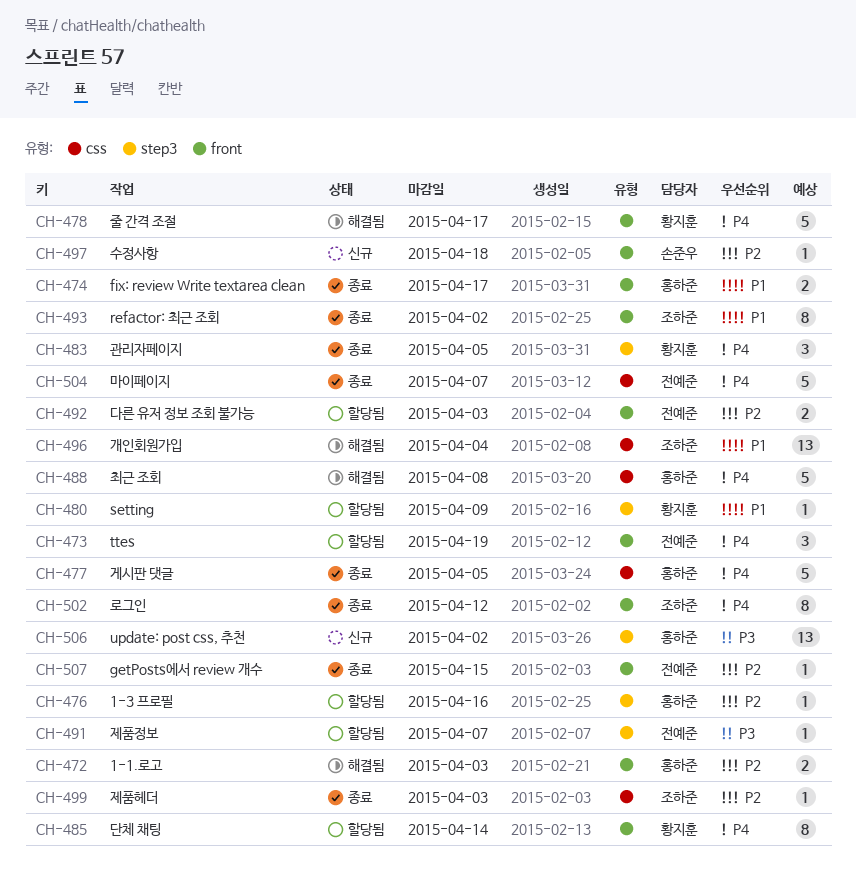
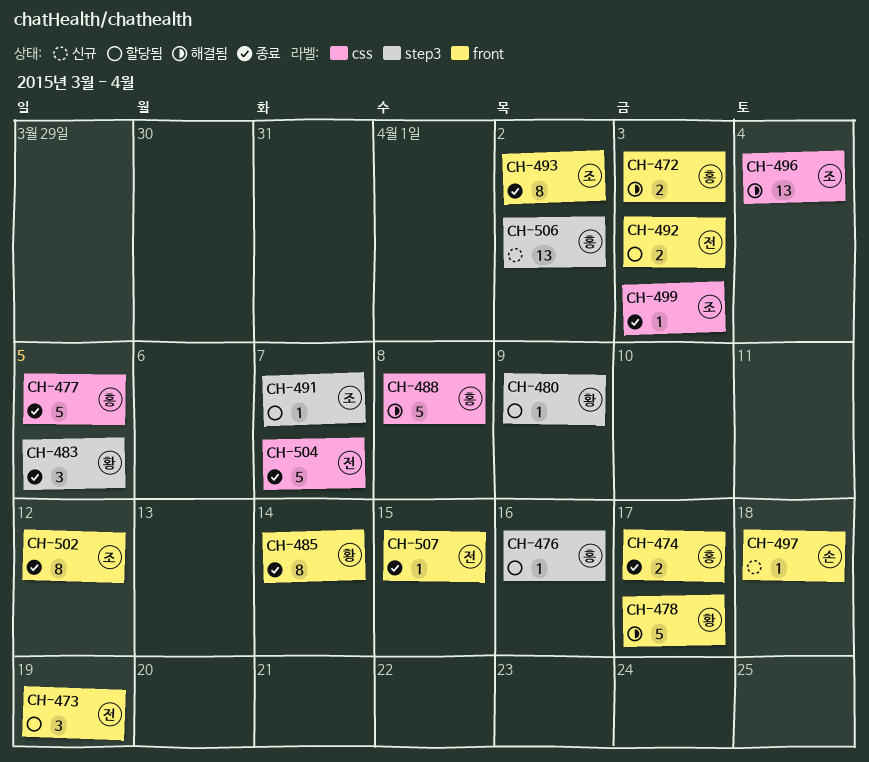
CH-485, status: 할당됨 -> 종료
CH-491, owner: 전예준 -> 조하준

